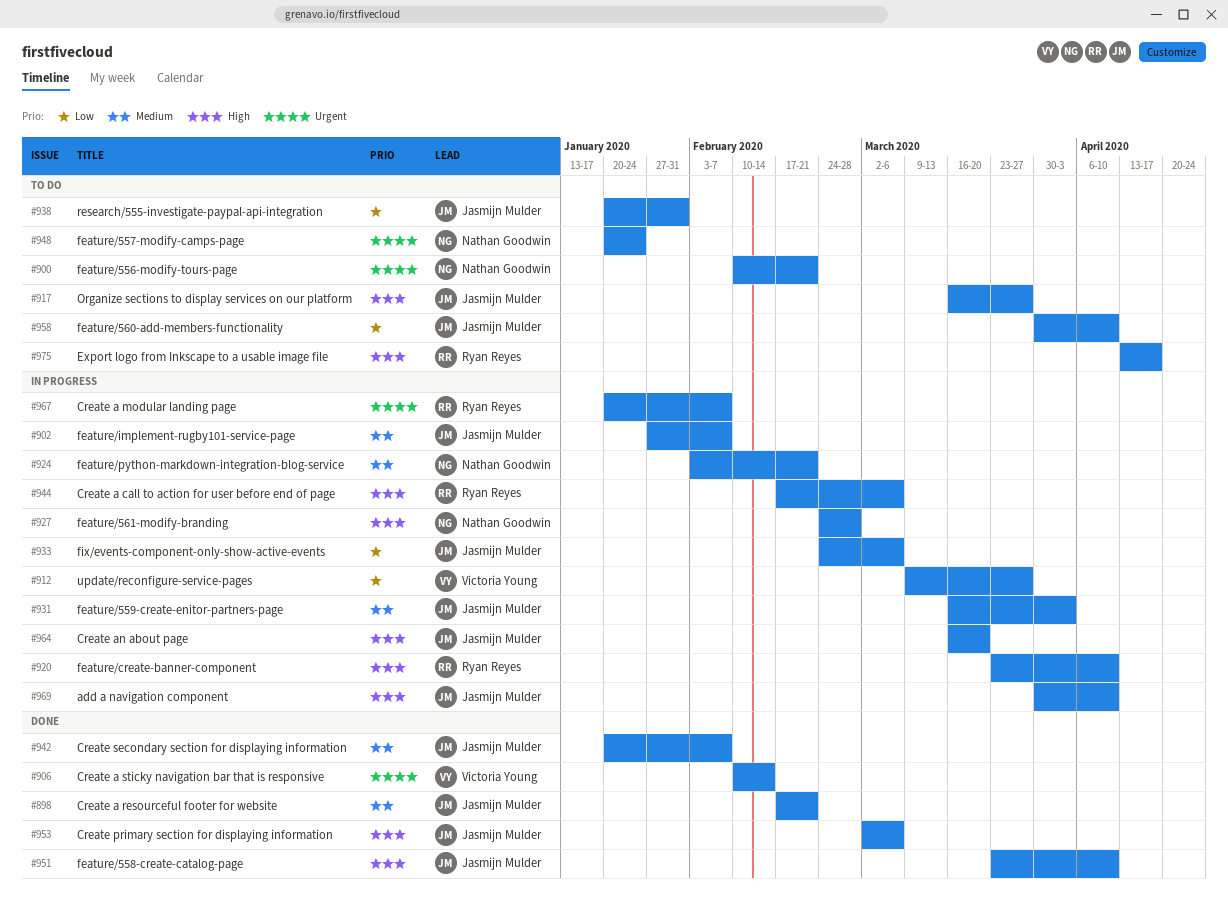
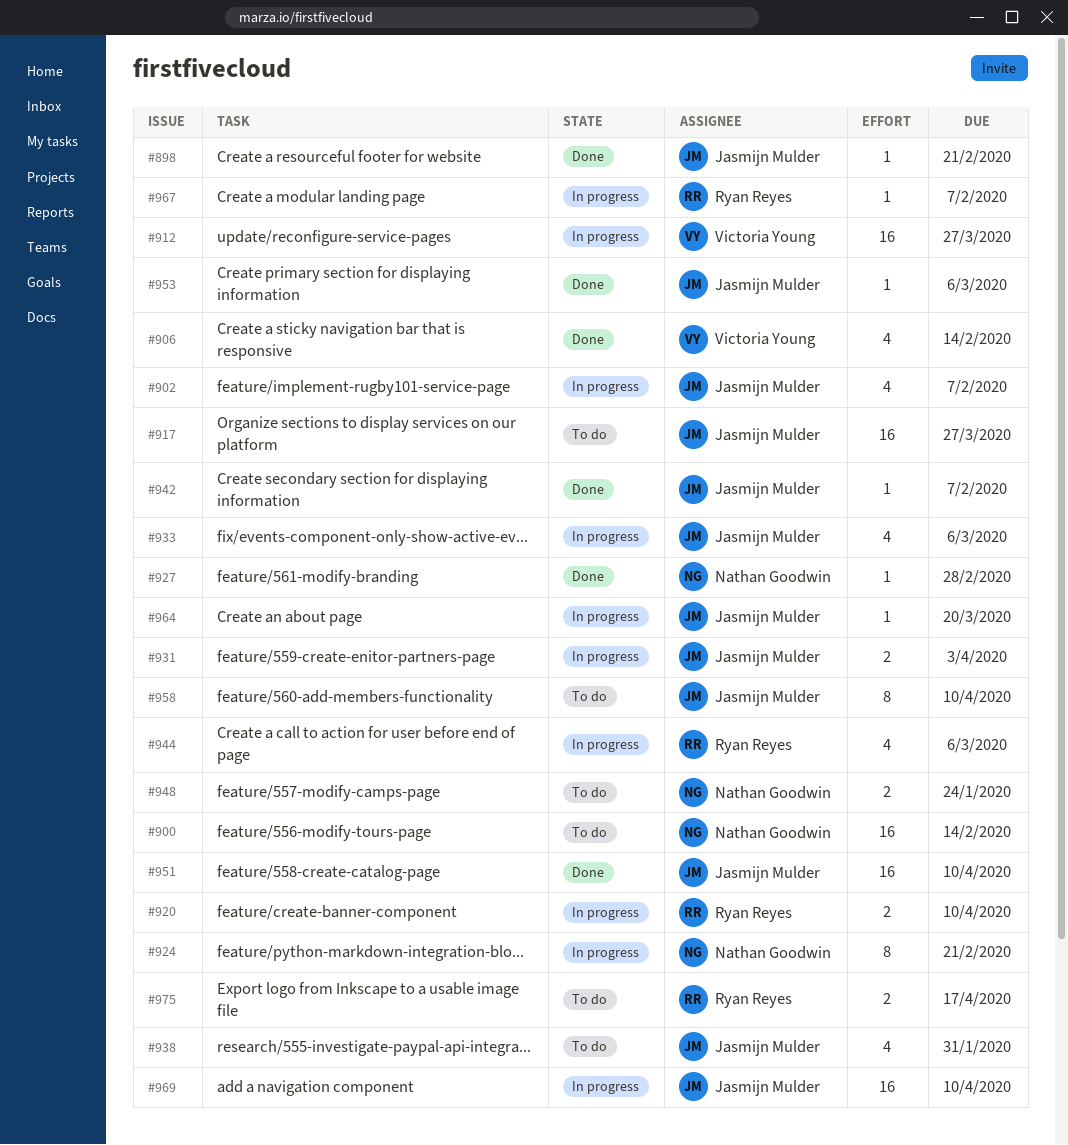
#900, due: Feb 21 -> Feb 14
#927, status: In progress -> Done

